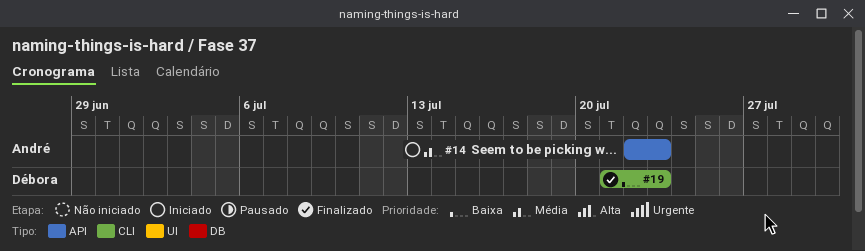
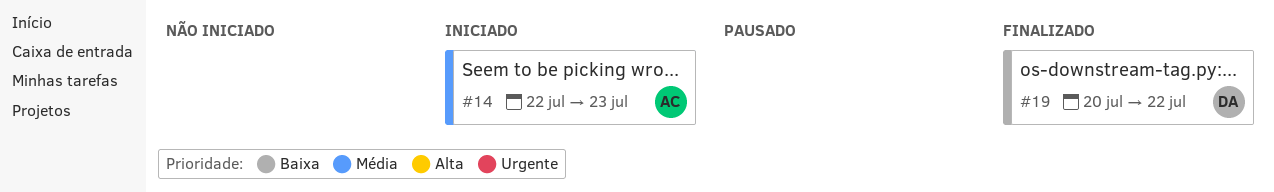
#19, start: Jul 21 -> Jul 20
#19, due: Jul 23 -> Jul 22

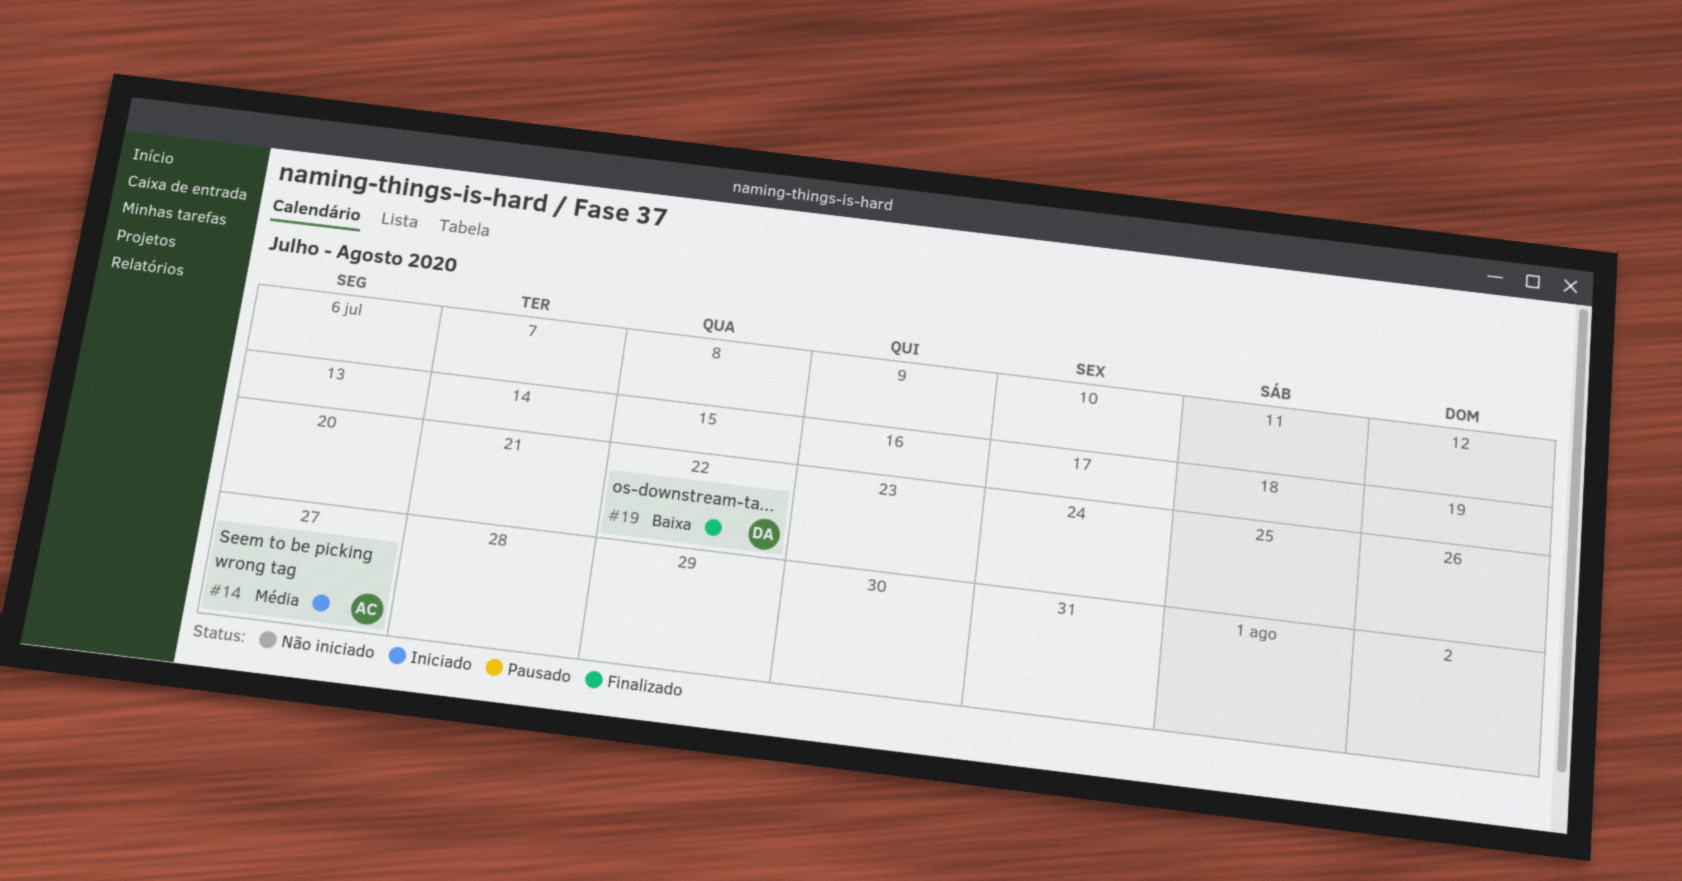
#14, due: Jul 23 -> Jul 27

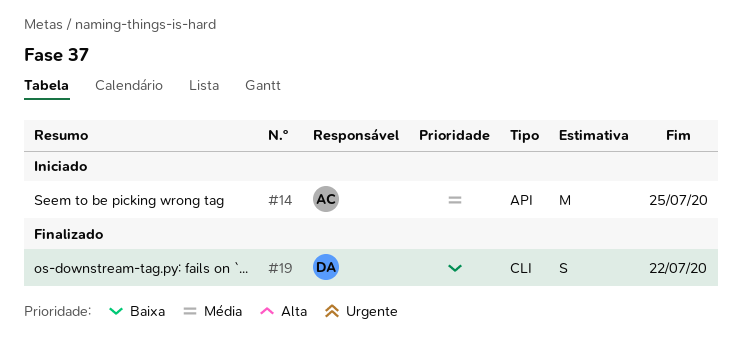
#14, due: Jul 27 -> Jul 25

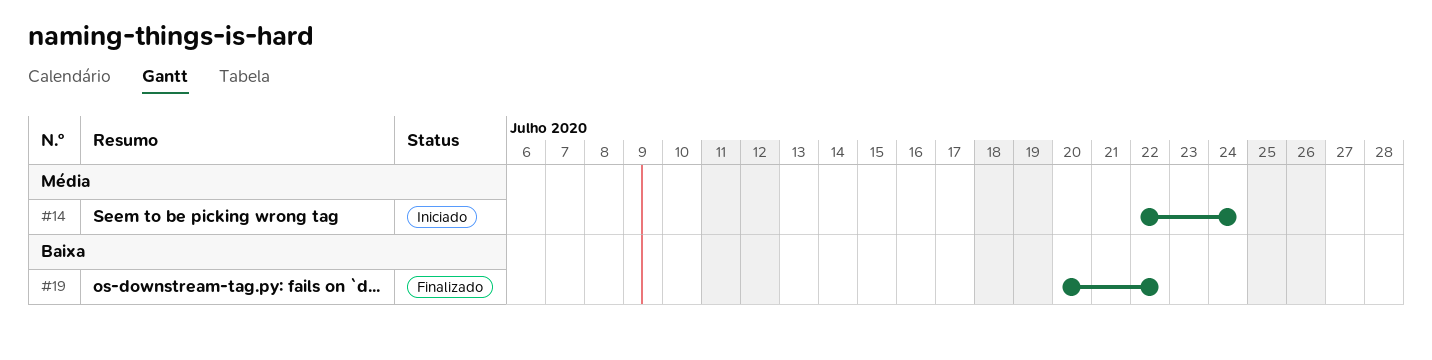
#14, due: Jul 25 -> Jul 24

